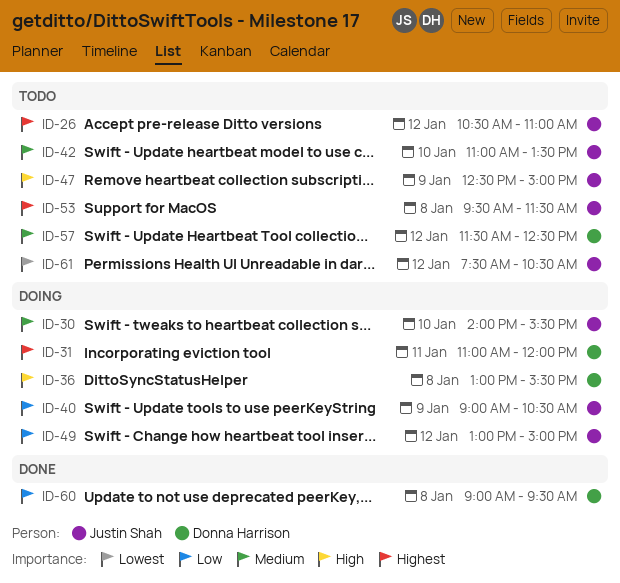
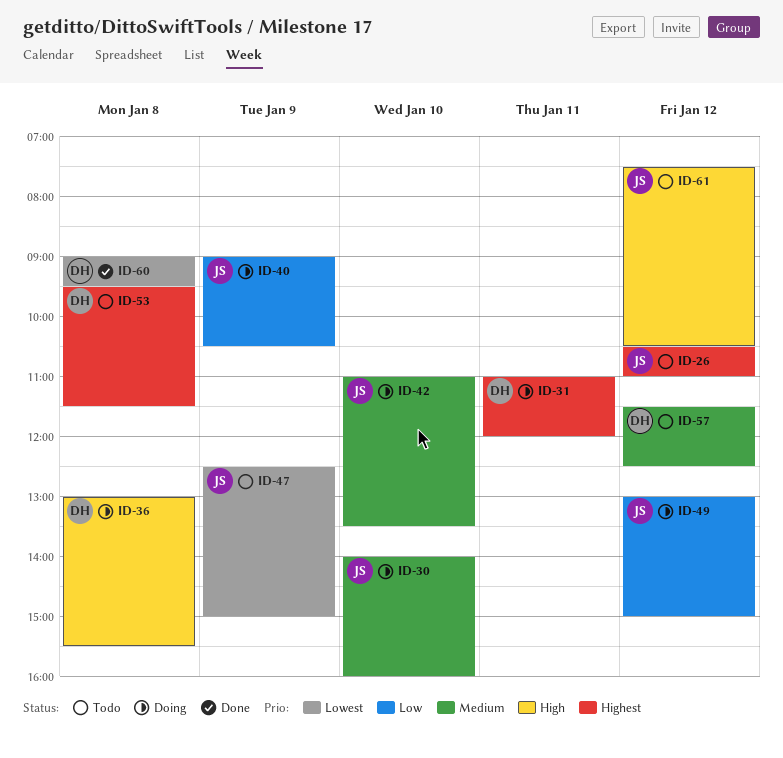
ID-30, ends: 15:30 -> 16:00
ID-42, status: Todo -> Doing
ID-47, priority: High -> Lowest
ID-53, owner: Justin Shah -> Donna Harrison
ID-60, priority: Low -> Lowest
ID-61, priority: Lowest -> High

